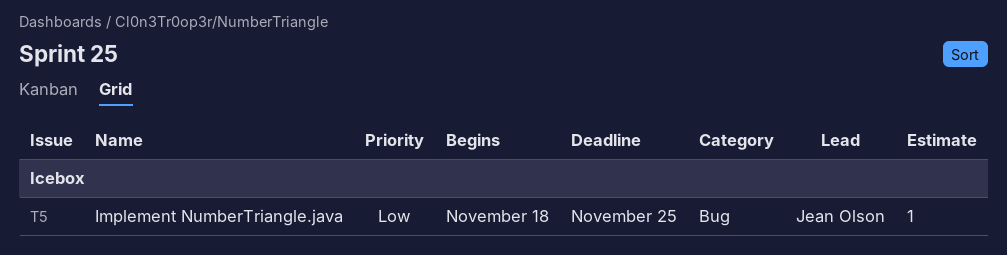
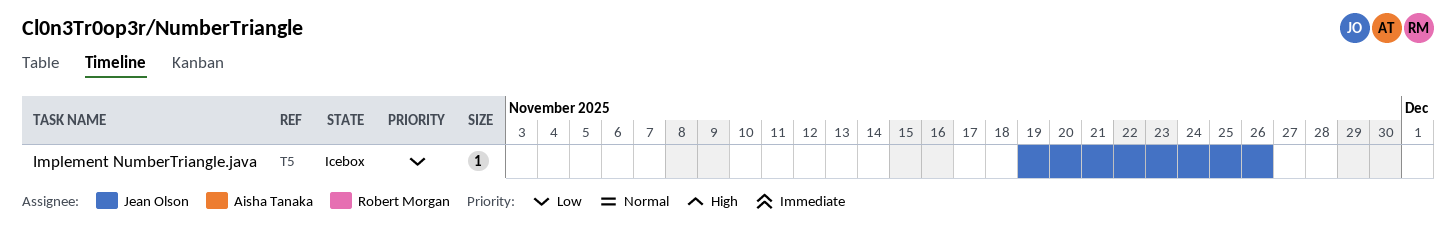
T5, start: Nov 18 -> Nov 19
T5, due: Nov 25 -> Nov 26

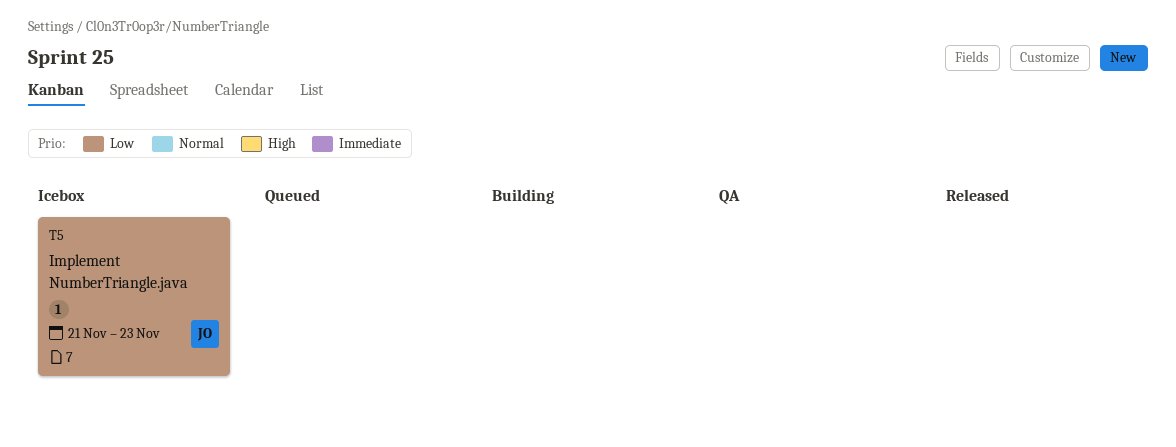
T5, start: Nov 19 -> Nov 21
T5, due: Nov 26 -> Nov 23

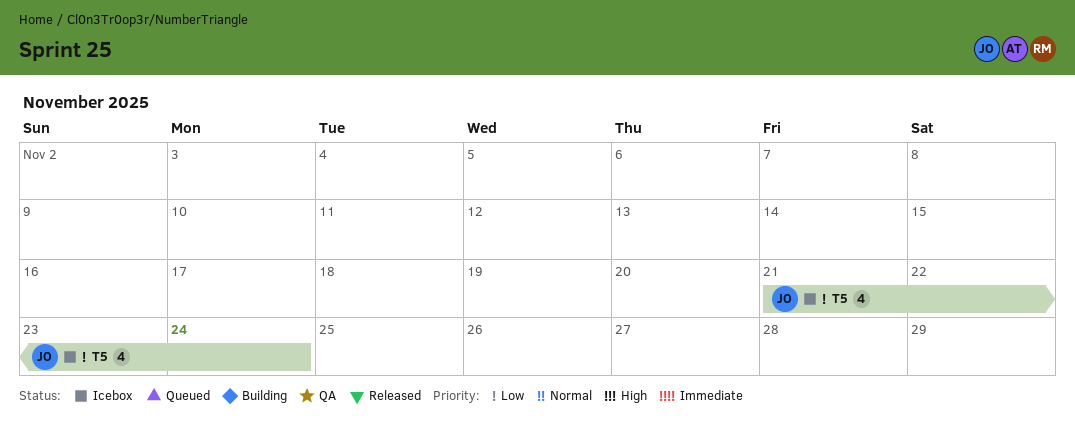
T5, estimate: 1 -> 4
T5, due: Nov 23 -> Nov 24

